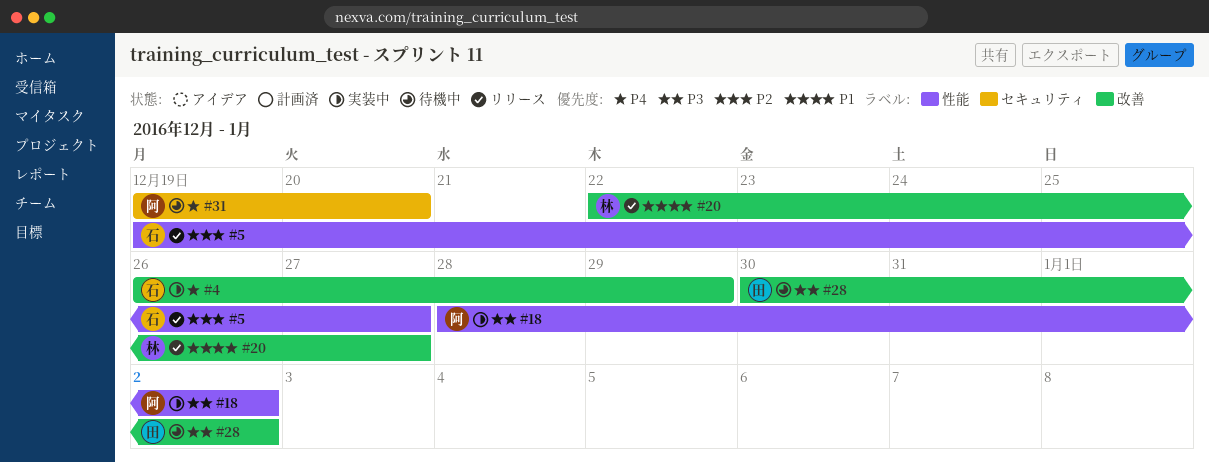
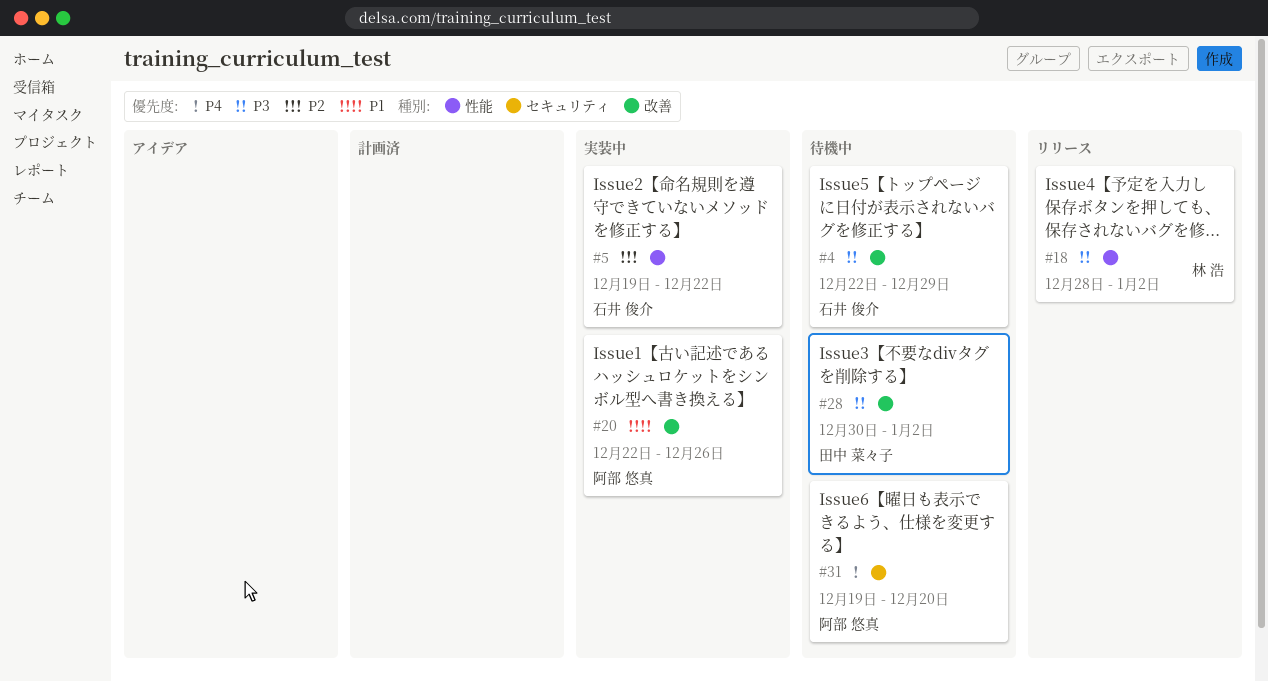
#4, status: 実装中 -> 待機中
#4, priority: P4 -> P3
#4, start: Dec 26 -> Dec 22
#5, status: リリース -> 実装中
#5, due: Dec 27 -> Dec 22
#18, status: 実装中 -> リリース
#18, owner: 阿部 悠真 -> 林 浩
#20, status: リリース -> 実装中
#20, owner: 林 浩 -> 阿部 悠真
#20, due: Dec 27 -> Dec 26

